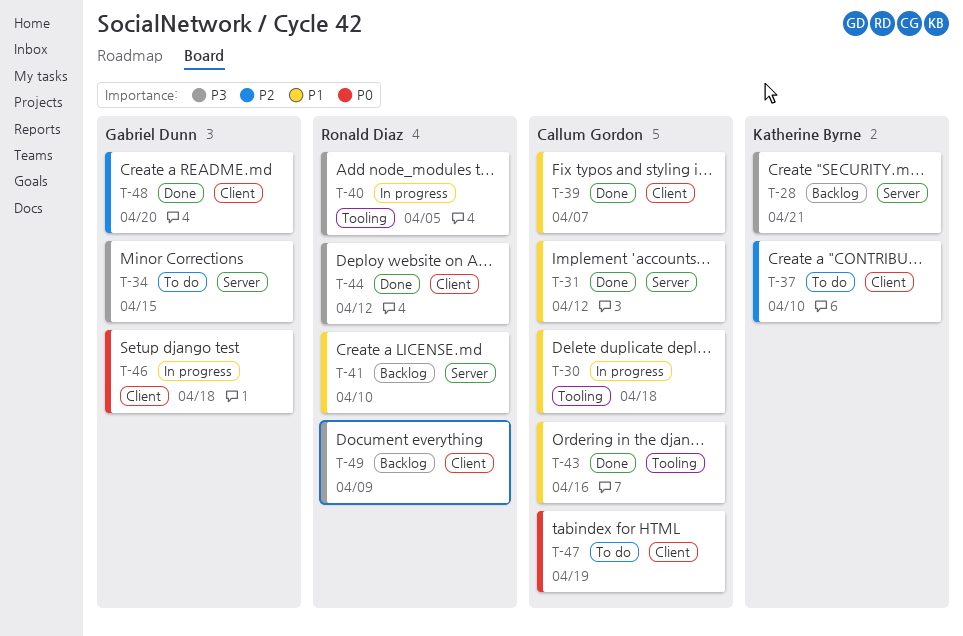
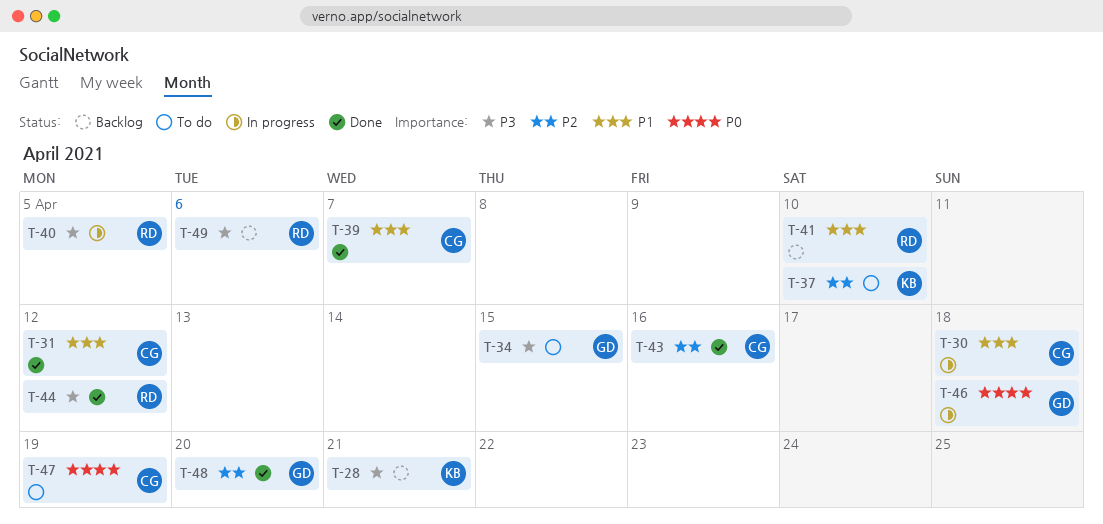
T-43, priority: P1 -> P2
T-49, due: Apr 9 -> Apr 6

